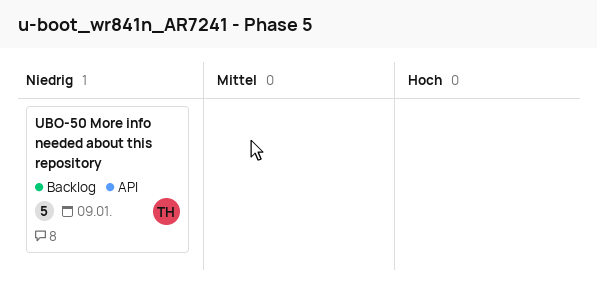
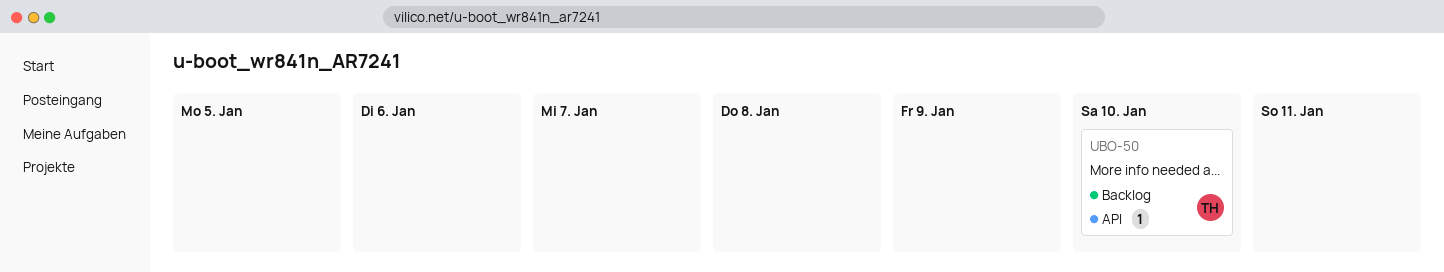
UBO-50, estimate: 5 -> 1
UBO-50, due: Jan 9 -> Jan 10

